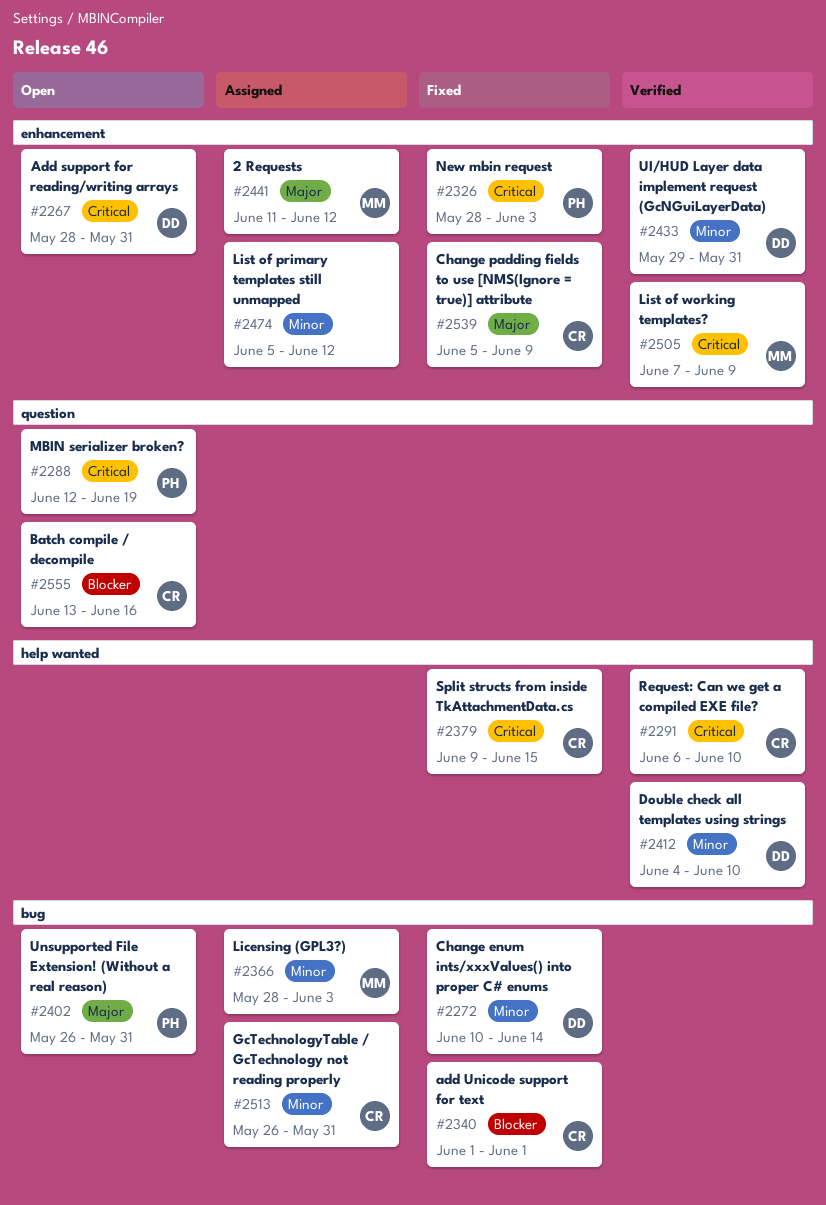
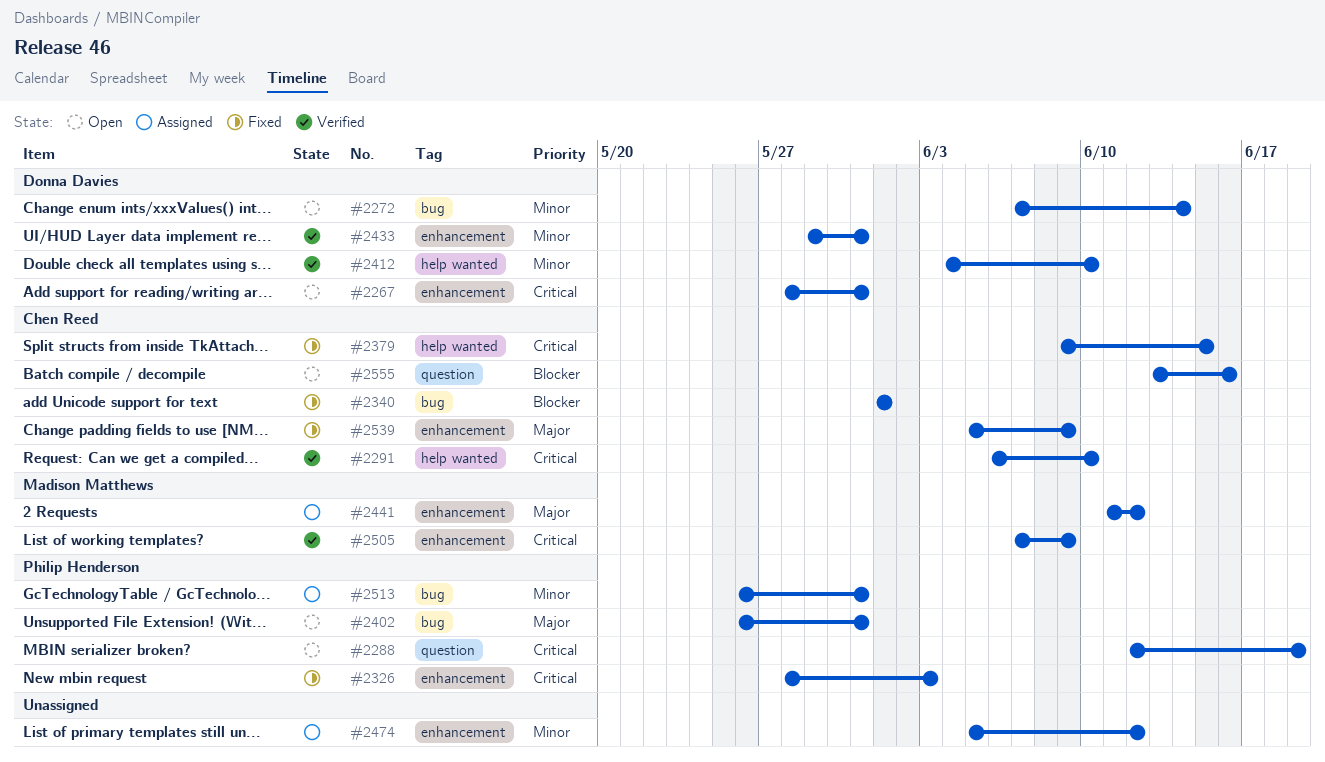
#2272, status: Fixed -> Open
#2272, start: Jun 10 -> Jun 7
#2366: present -> none
#2513, owner: Chen Reed -> Philip Henderson

